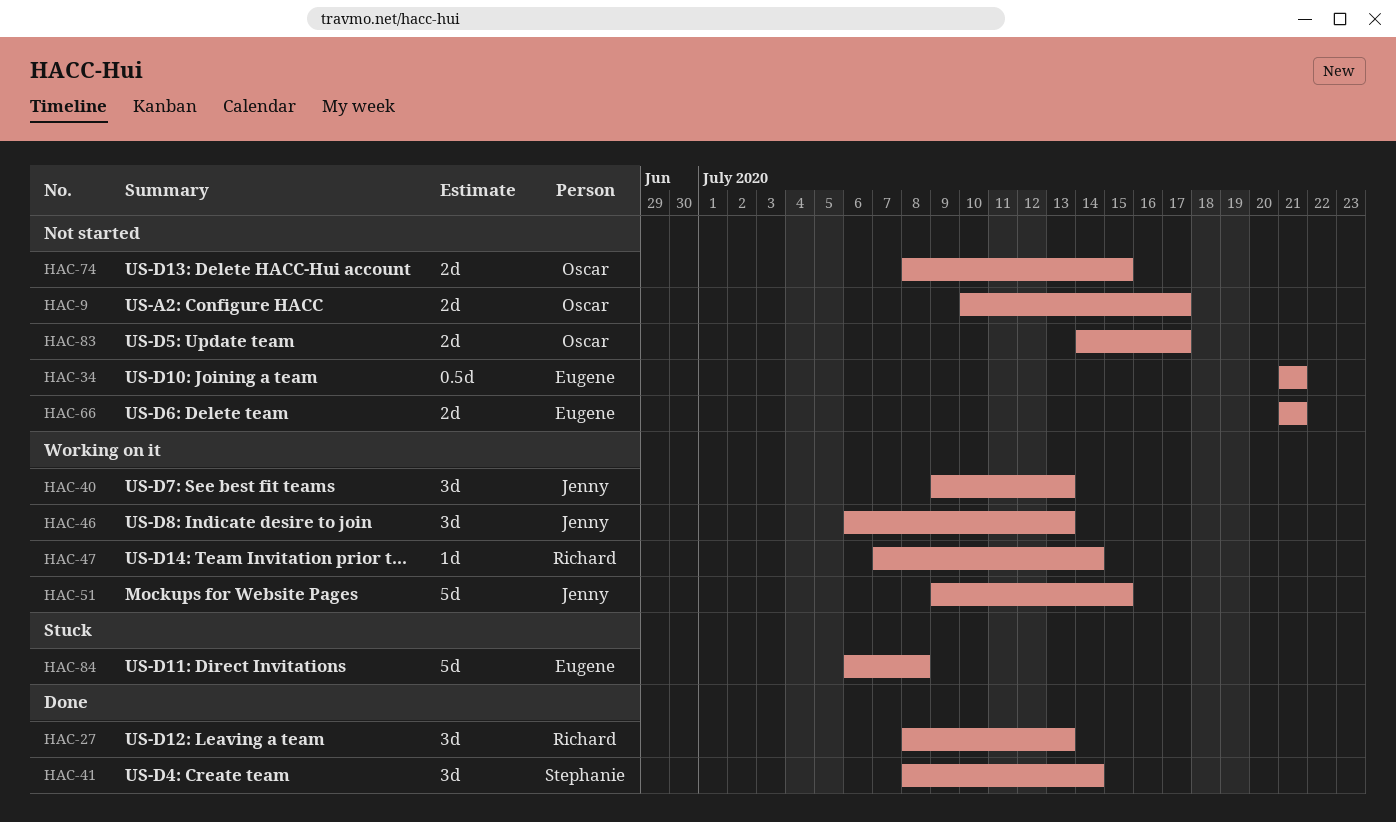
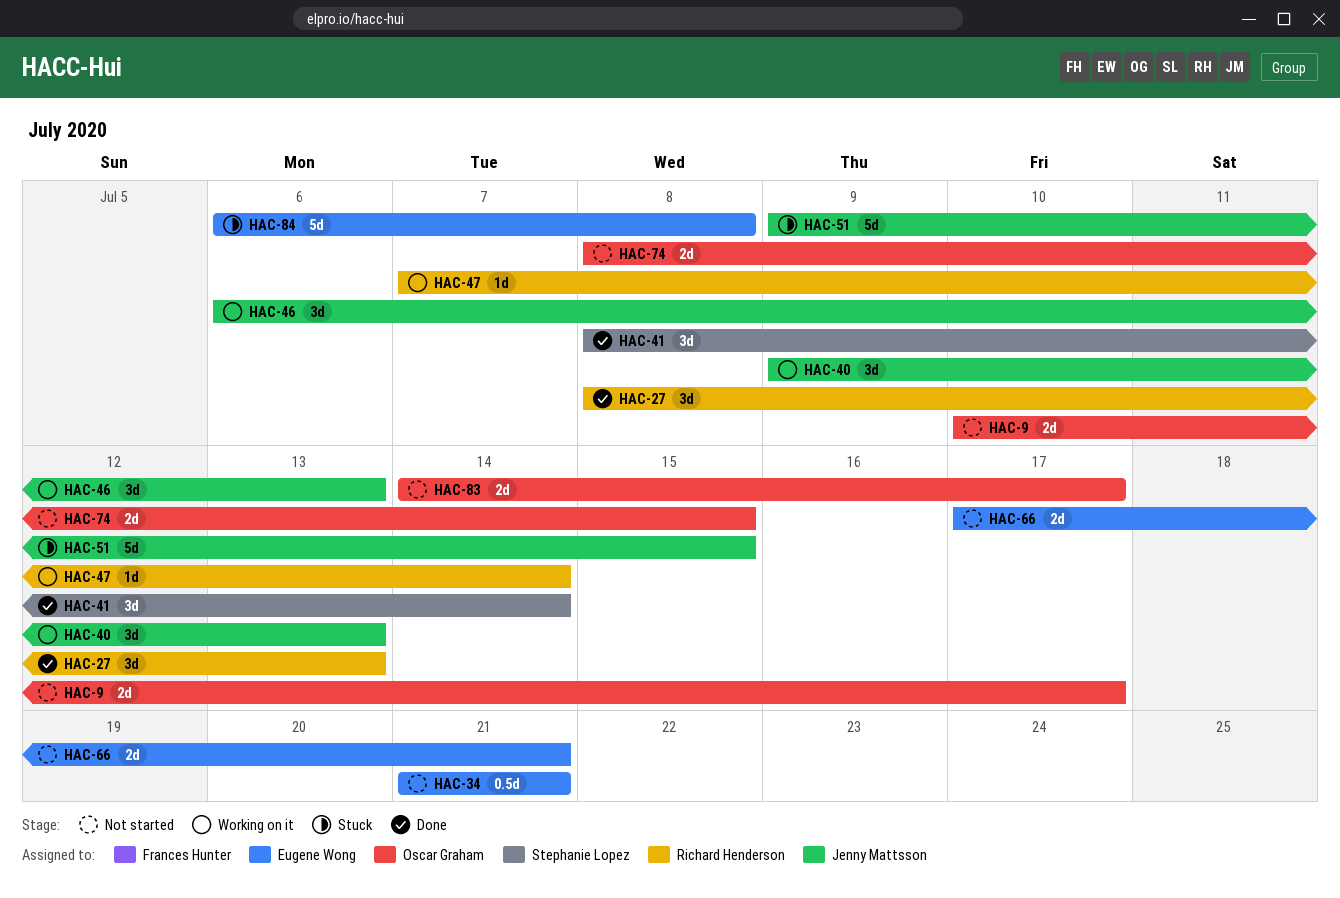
HAC-51, status: Working on it -> Stuck
HAC-66, start: Jul 21 -> Jul 17

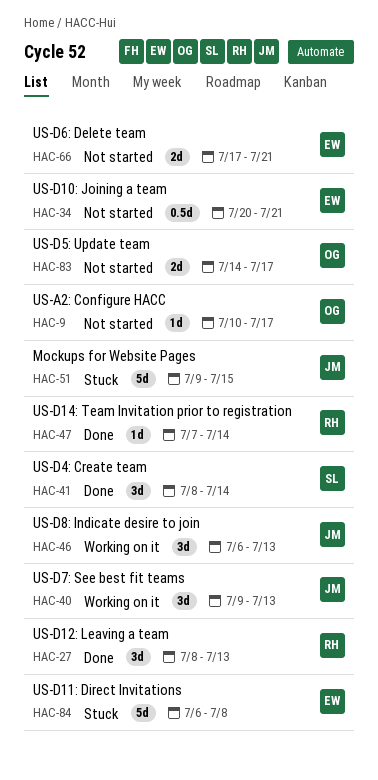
HAC-9, estimate: 2d -> 1d
HAC-34, start: Jul 21 -> Jul 20
HAC-47, status: Working on it -> Done
HAC-74: present -> none

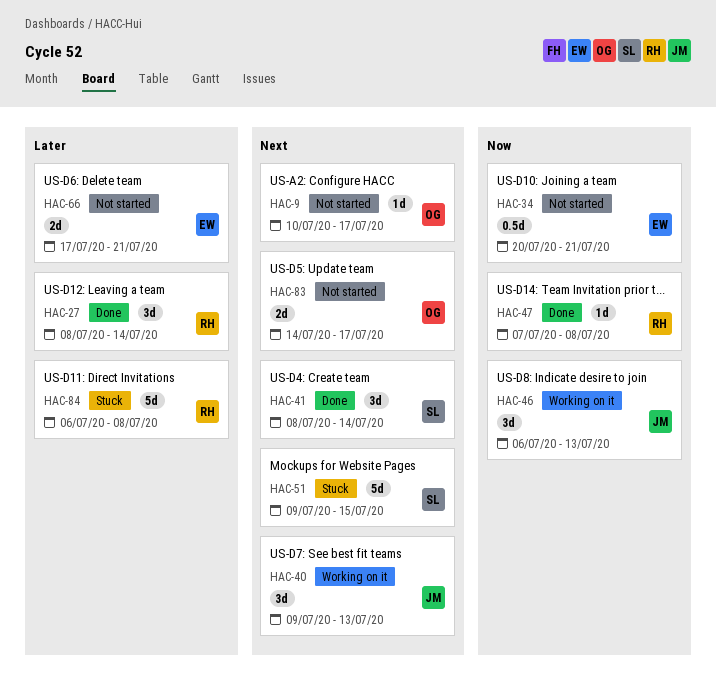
HAC-27, due: Jul 13 -> Jul 14
HAC-47, due: Jul 14 -> Jul 8
HAC-51, owner: JM -> SL
HAC-84, owner: EW -> RH

